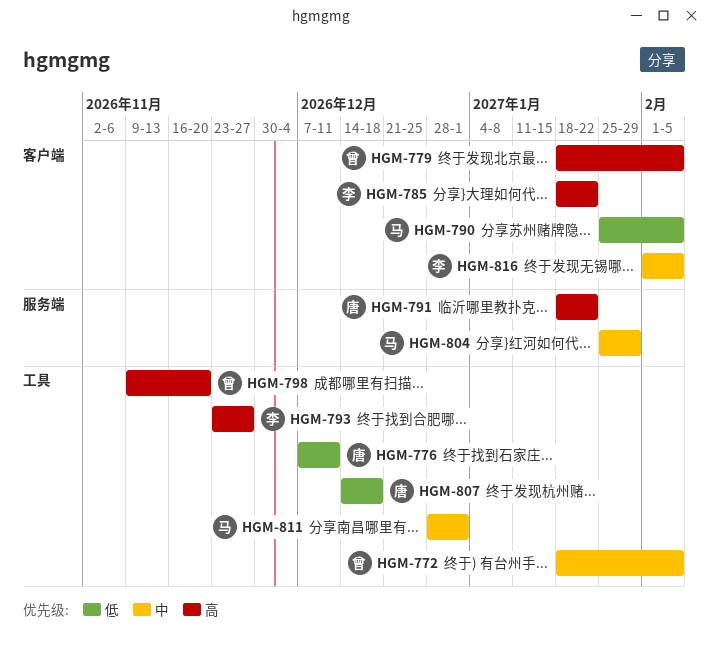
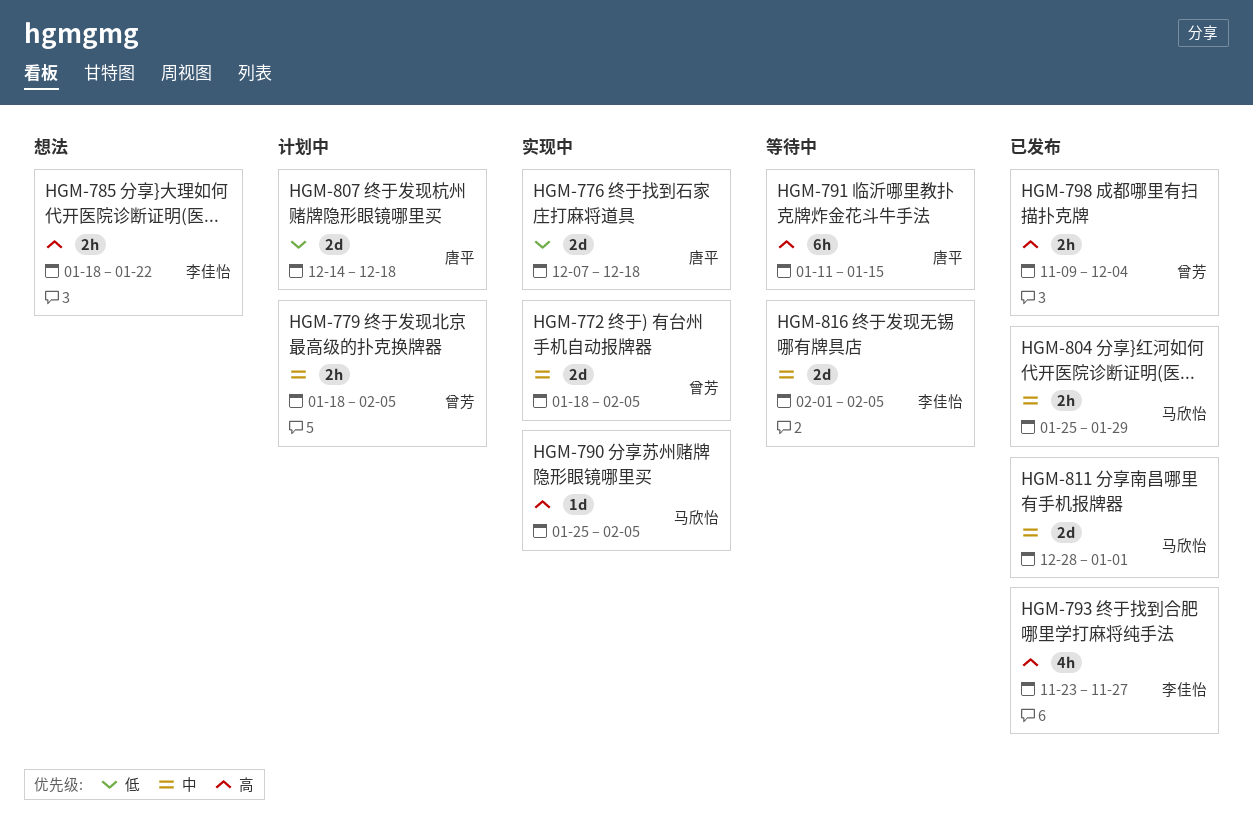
HGM-776, due: Dec 11 -> Dec 18
HGM-779, priority: 高 -> 中
HGM-790, priority: 低 -> 高
HGM-791, start: Jan 18 -> Jan 11
HGM-791, due: Jan 22 -> Jan 15
HGM-798, due: Nov 20 -> Dec 4

